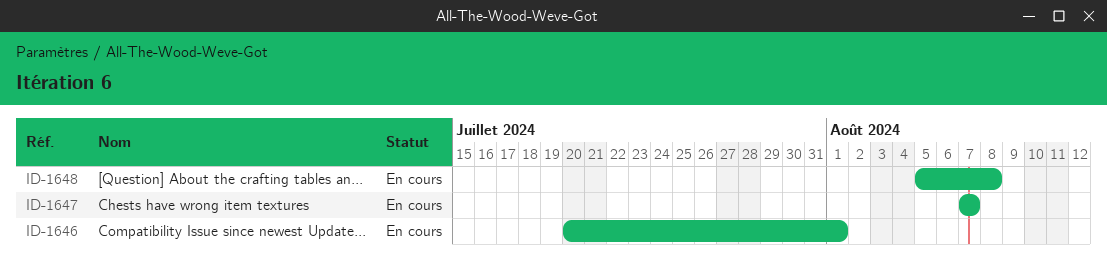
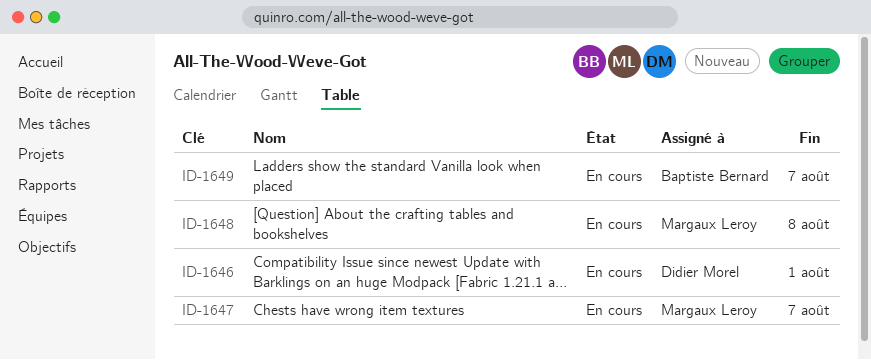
ID-1649: none -> present

